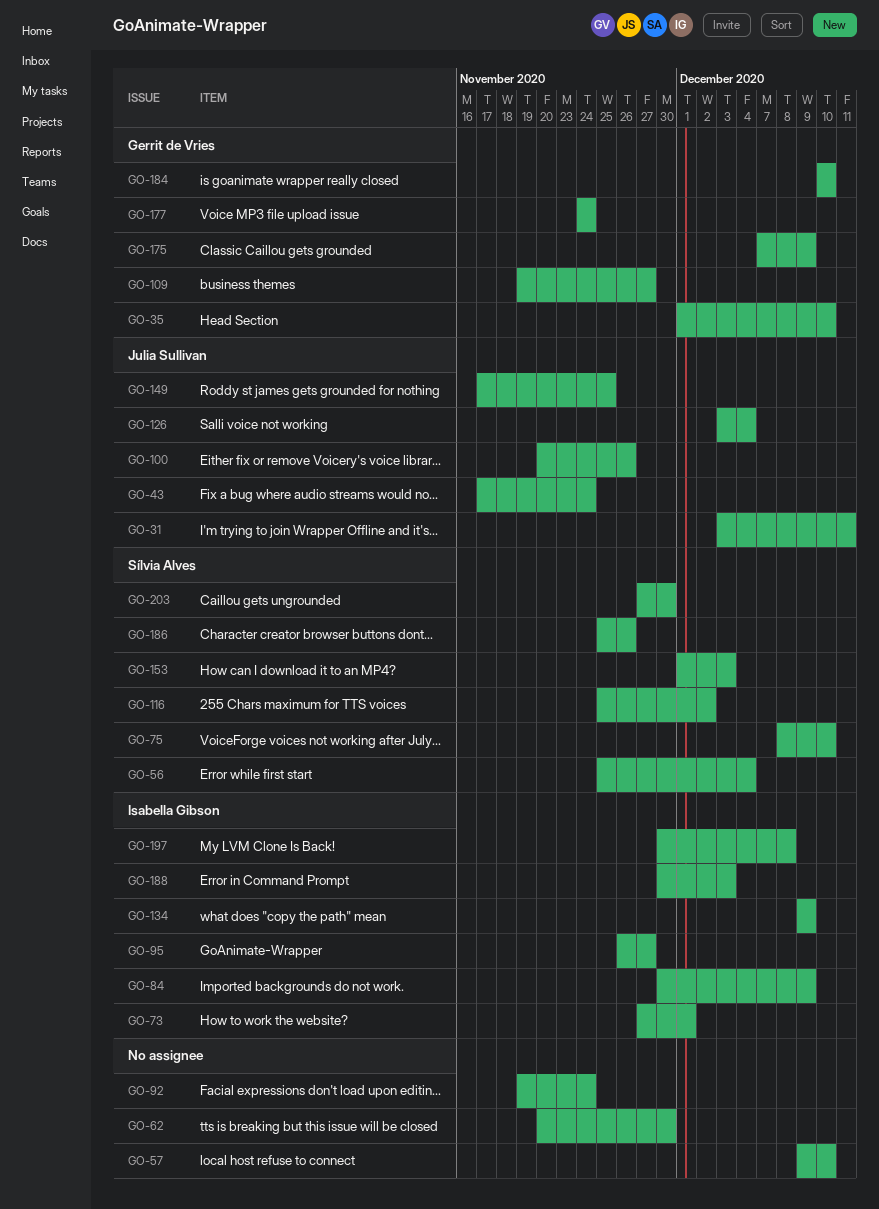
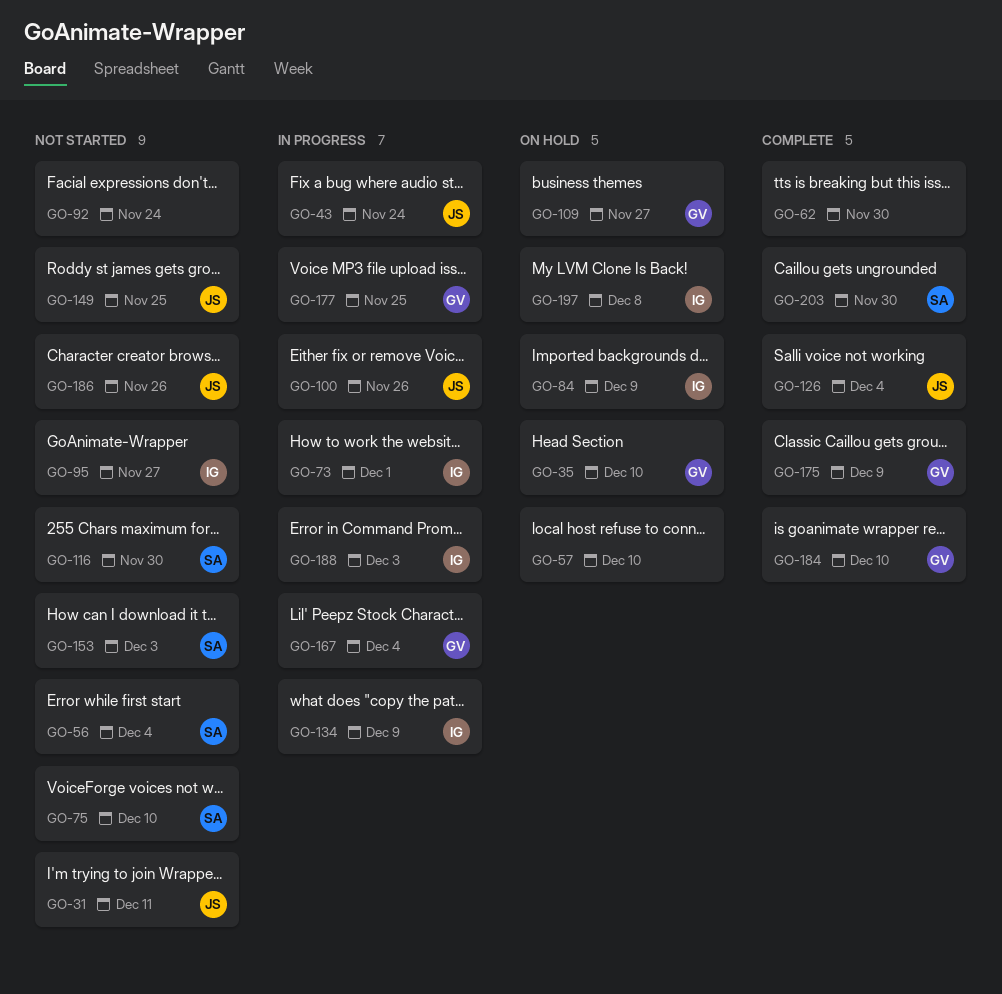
GO-116, due: Dec 2 -> Nov 30
GO-167: none -> present
GO-177, due: Nov 24 -> Nov 25
GO-186, owner: Sílvia Alves -> Julia Sullivan

